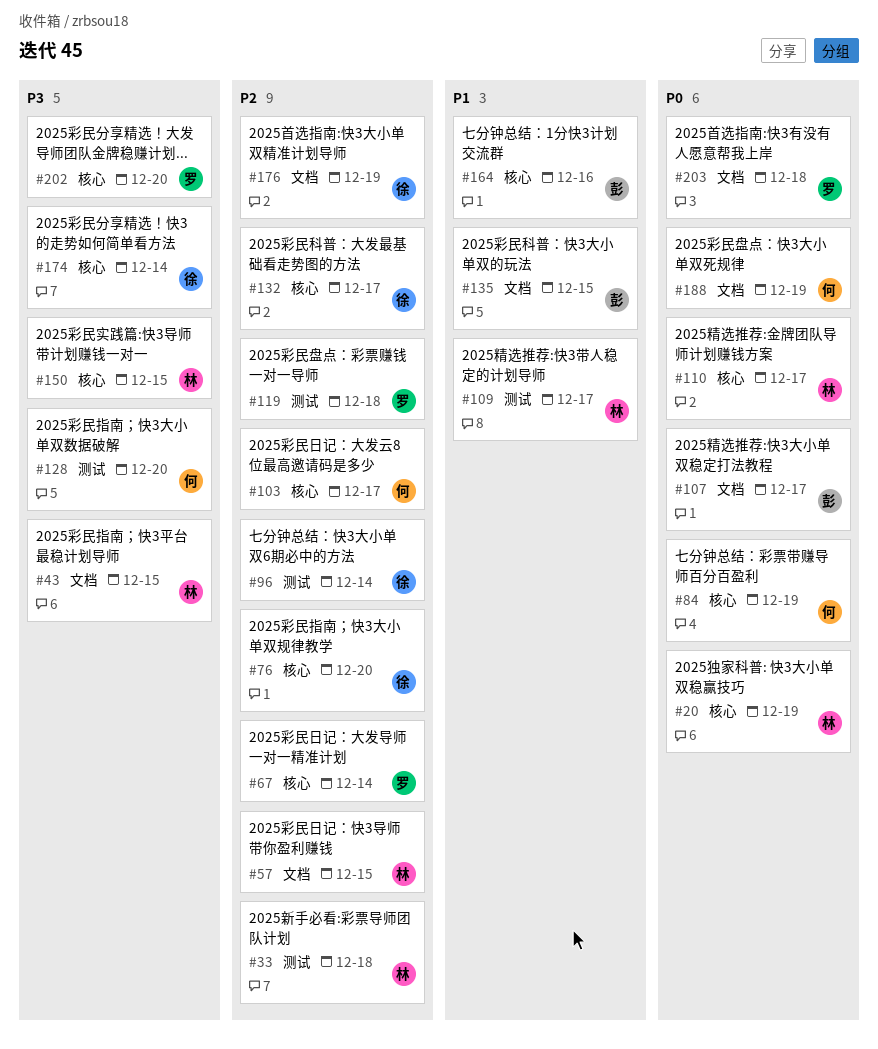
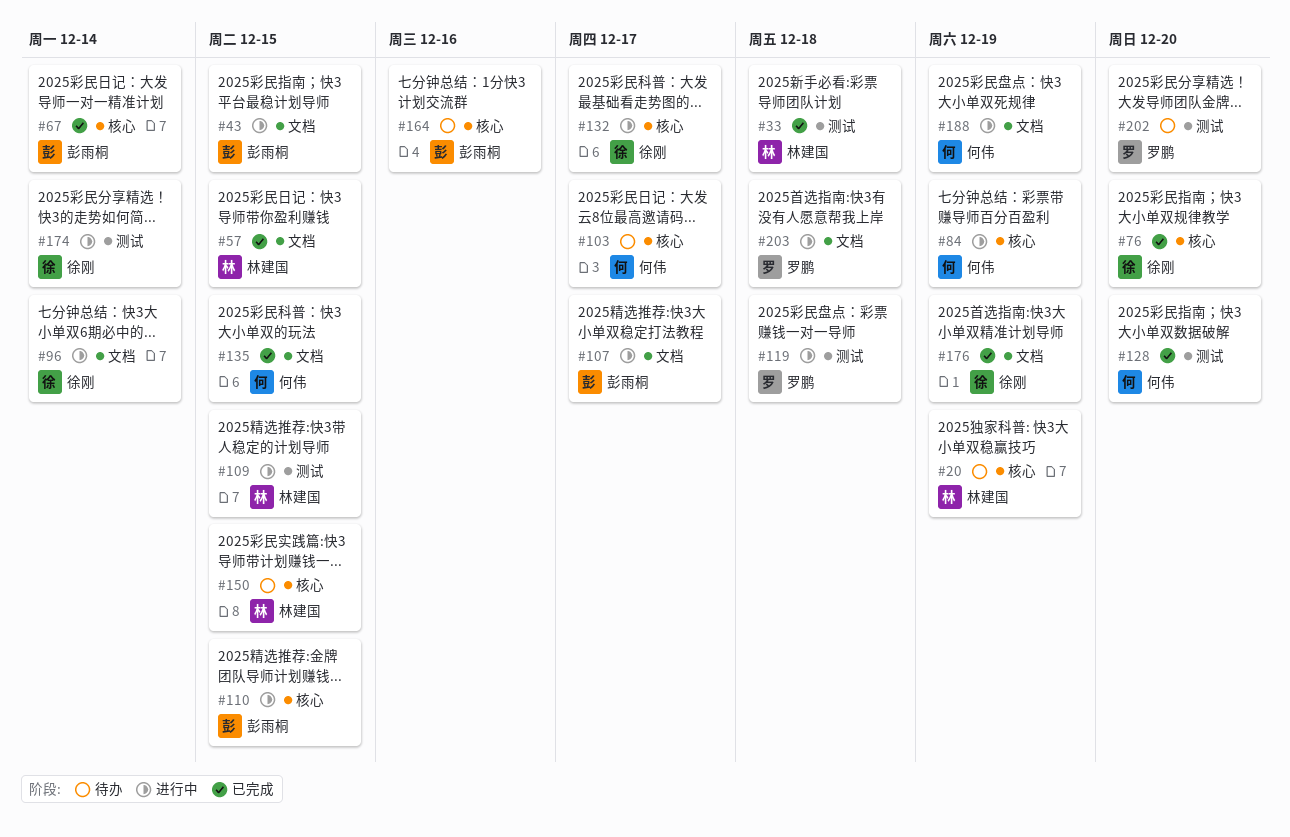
#43, owner: 林建国 -> 彭雨桐
#67, owner: 罗鹏 -> 彭雨桐
#96, label: 测试 -> 文档
#109, due: Dec 17 -> Dec 15
#110, owner: 林建国 -> 彭雨桐
#110, due: Dec 17 -> Dec 15
#135, owner: 彭雨桐 -> 何伟
#174, label: 核心 -> 测试
#202, label: 核心 -> 测试

